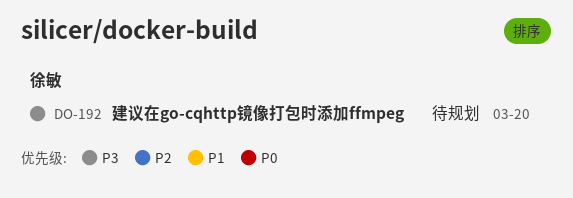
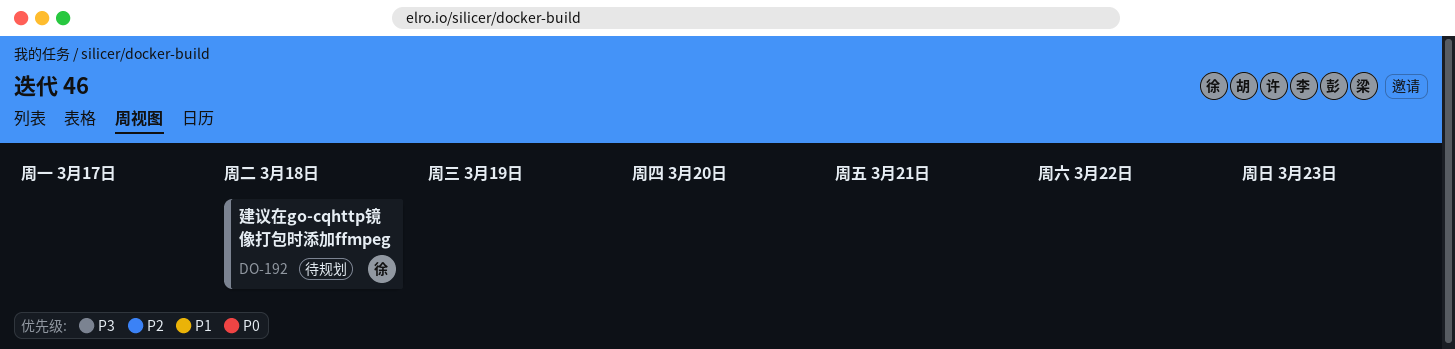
DO-192, due: Mar 20 -> Mar 18

